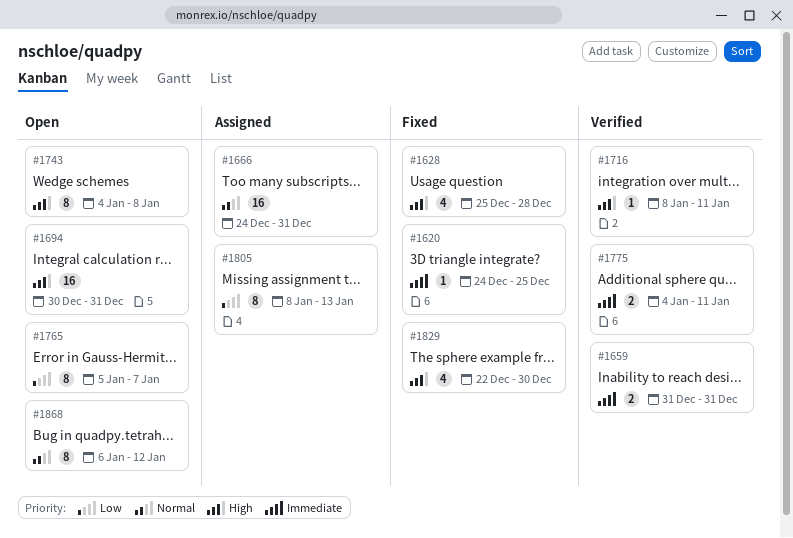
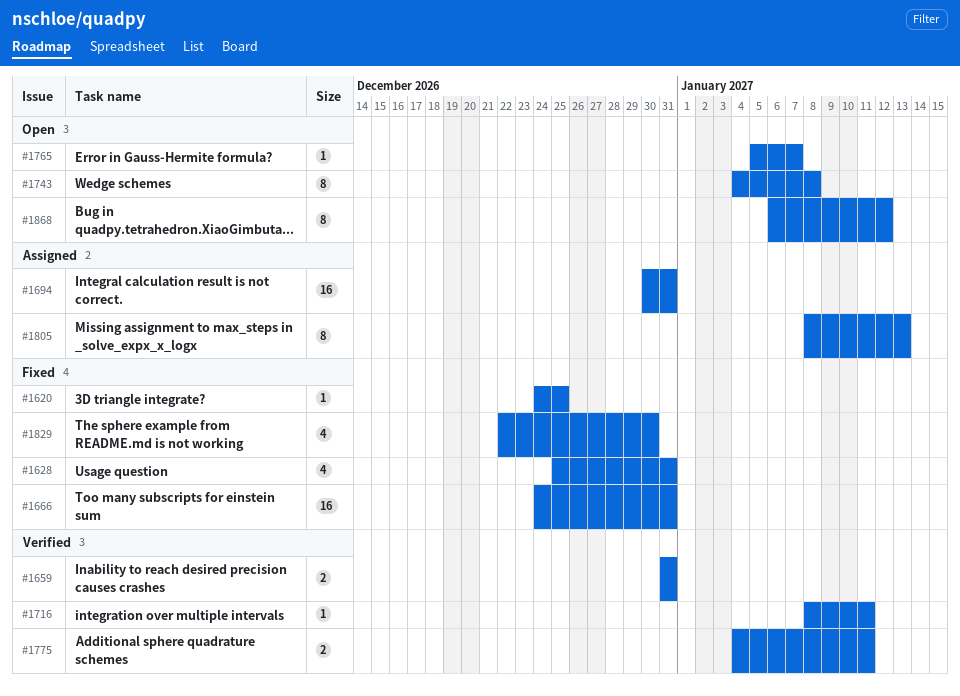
#1628, due: Dec 28 -> Dec 31
#1666, status: Assigned -> Fixed
#1694, status: Open -> Assigned
#1765, estimate: 8 -> 1

